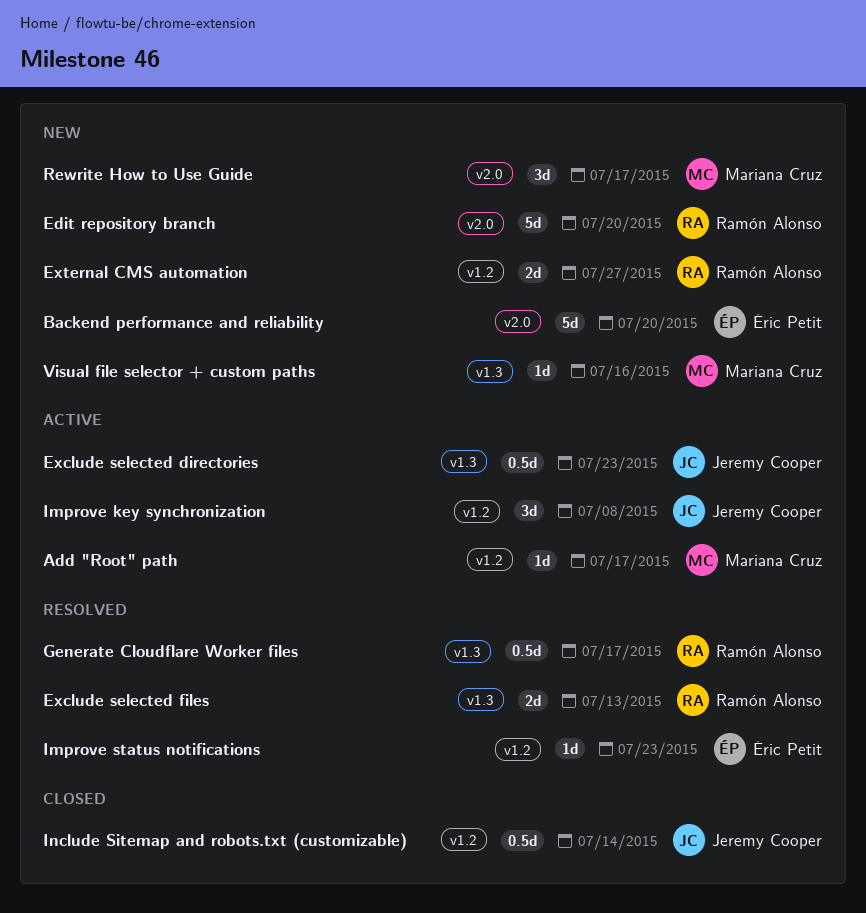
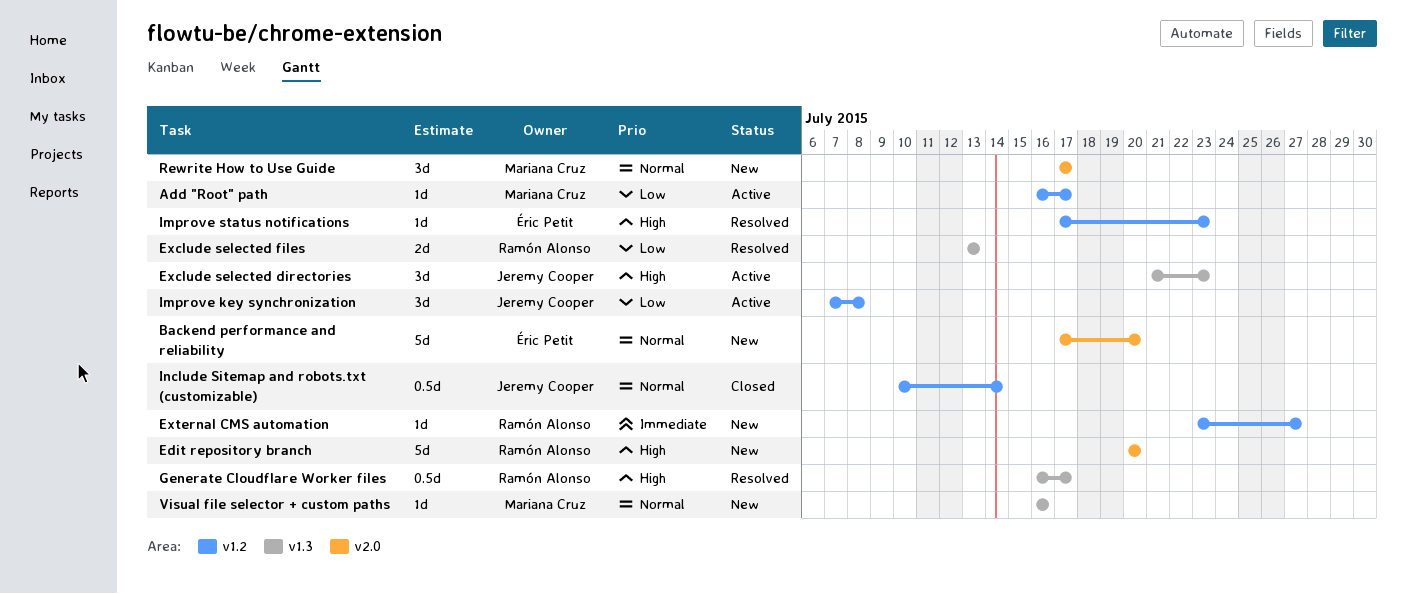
Exclude selected directories, estimate: 0.5d -> 3d
External CMS automation, estimate: 2d -> 1d

